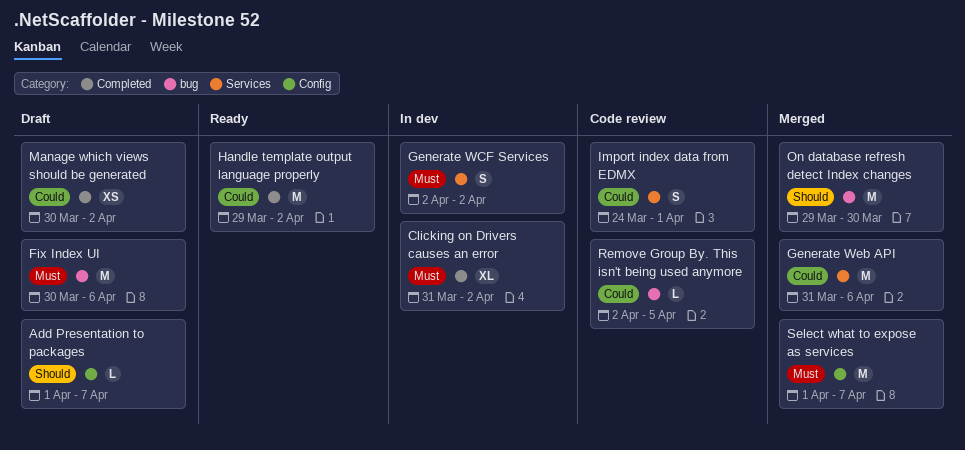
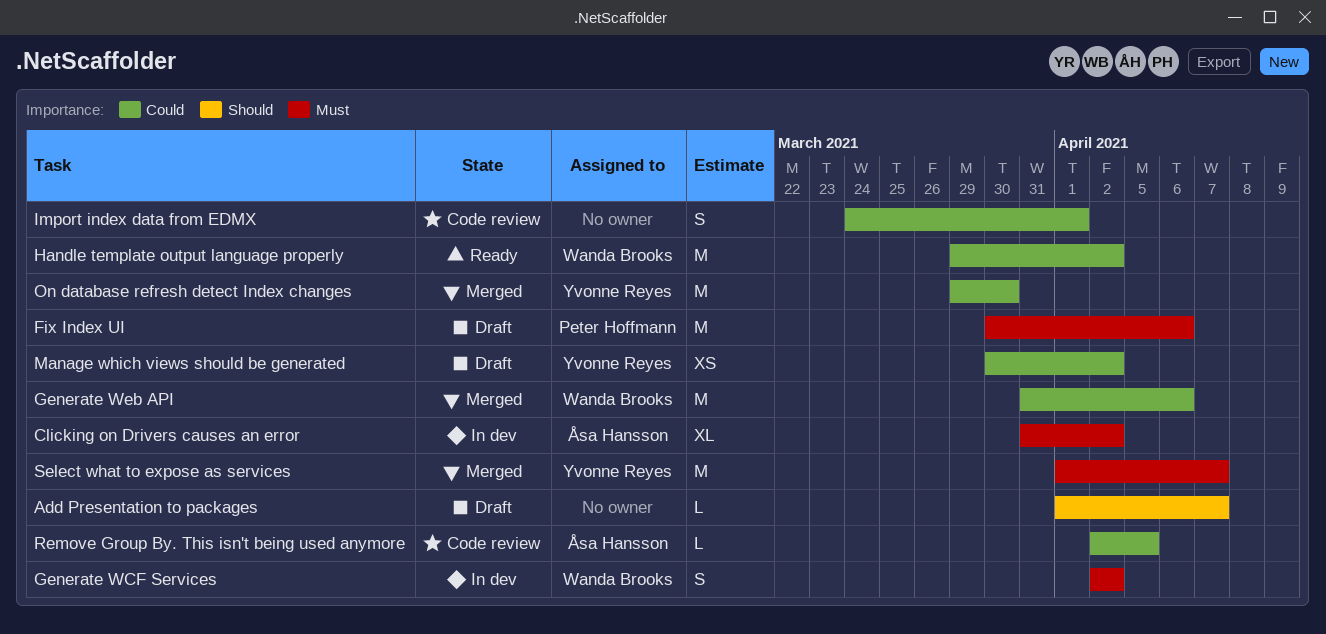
On database refresh detect Index changes, priority: Should -> Could

